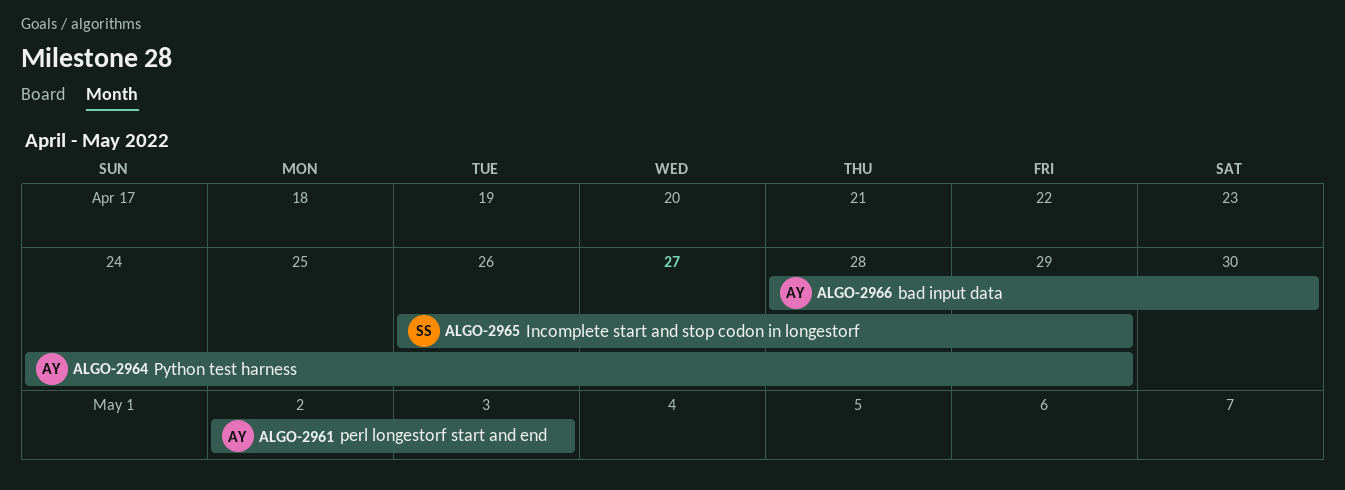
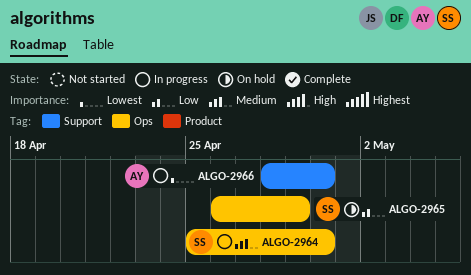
ALGO-2961: present -> none
ALGO-2964, owner: AY -> SS
ALGO-2964, start: Apr 24 -> Apr 25
ALGO-2964, due: Apr 29 -> Apr 30

